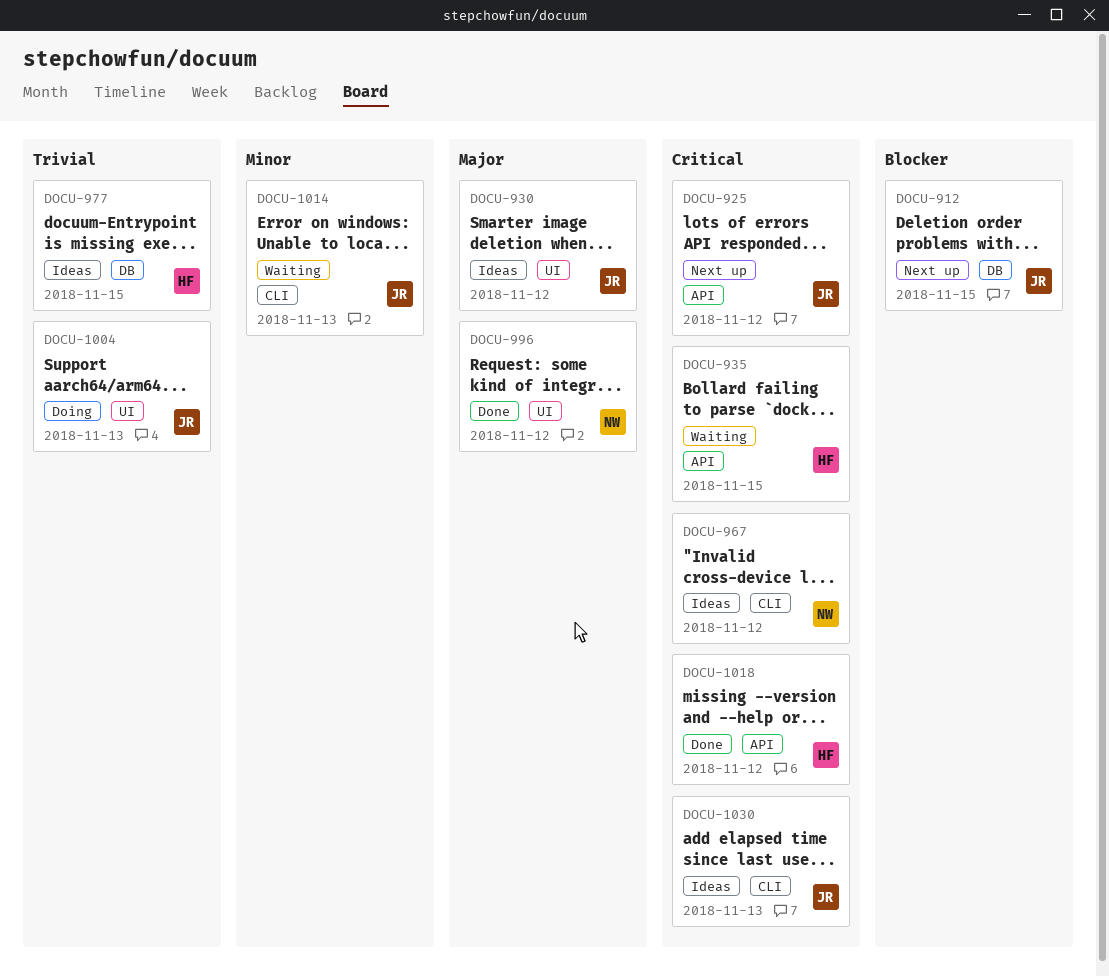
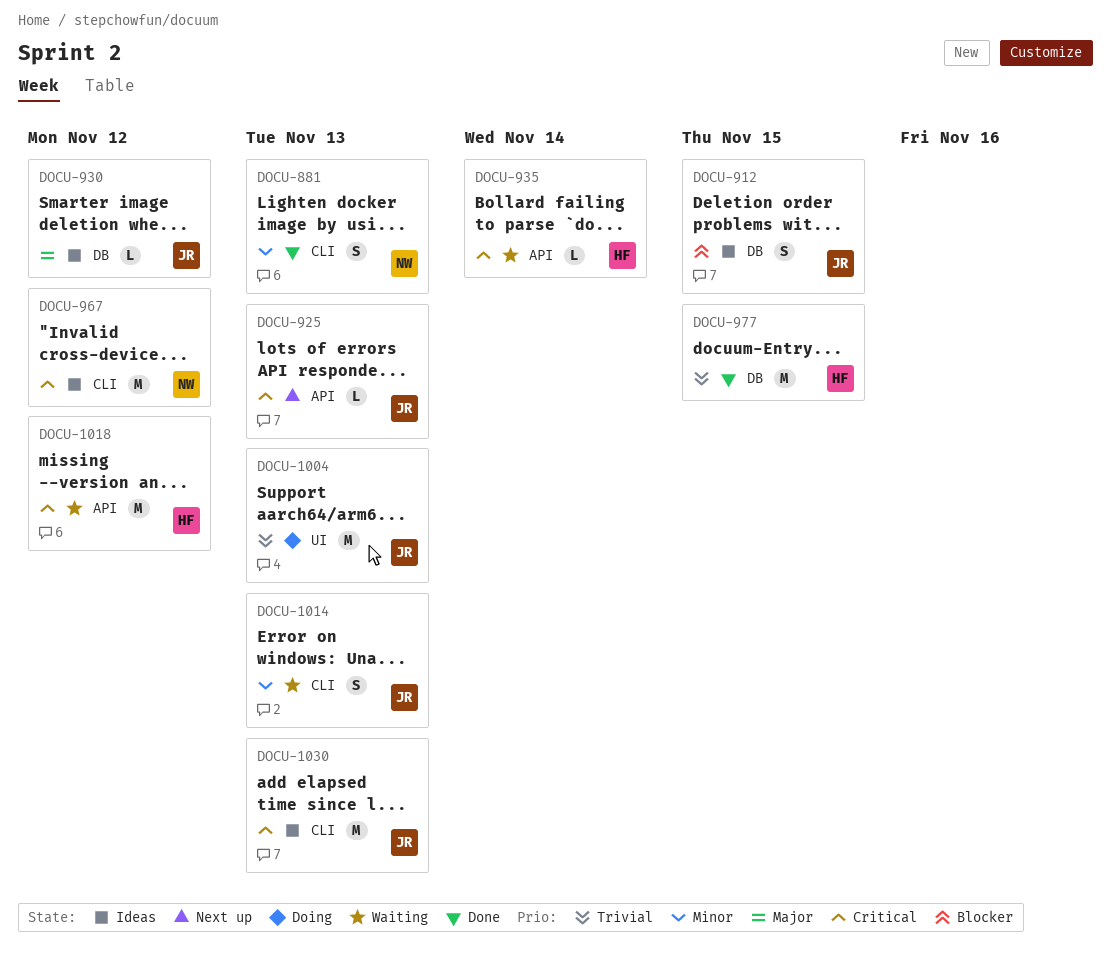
DOCU-881: none -> present
DOCU-912, status: Next up -> Ideas
DOCU-925, due: Nov 12 -> Nov 13
DOCU-930, label: UI -> DB
DOCU-935, due: Nov 15 -> Nov 14
DOCU-977, status: Ideas -> Done
DOCU-996: present -> none
DOCU-1018, status: Done -> Waiting

